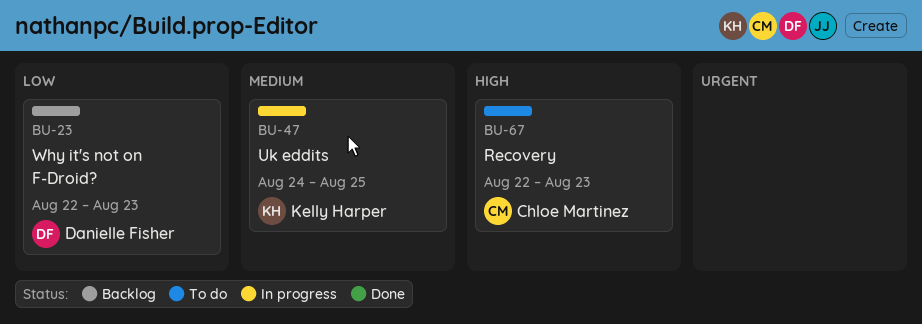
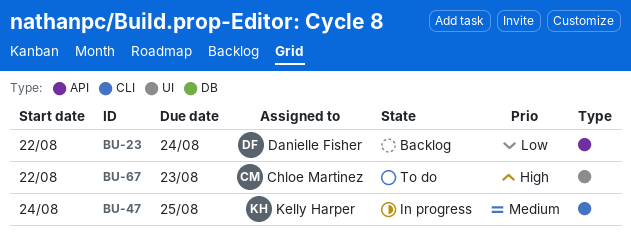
BU-23, due: Aug 23 -> Aug 24

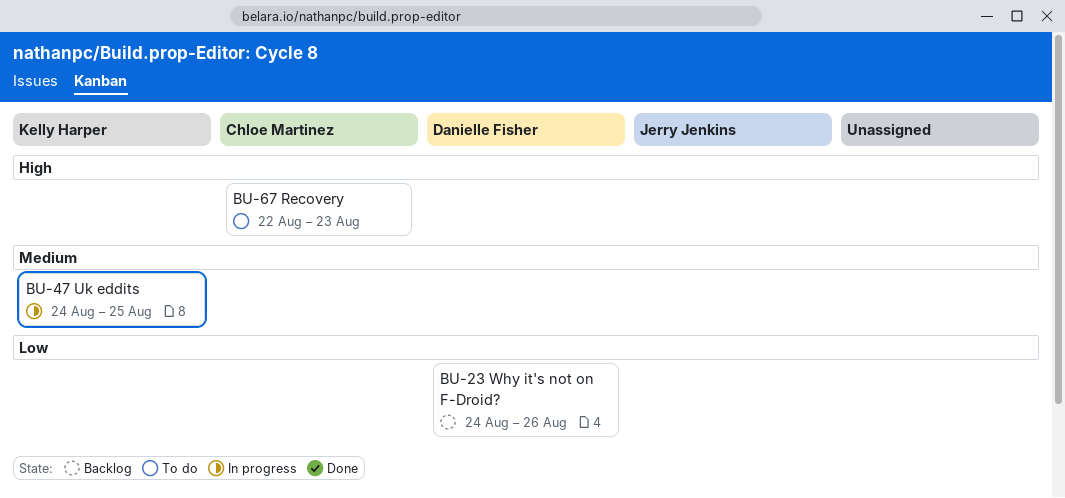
BU-23, start: Aug 22 -> Aug 24
BU-23, due: Aug 24 -> Aug 26

